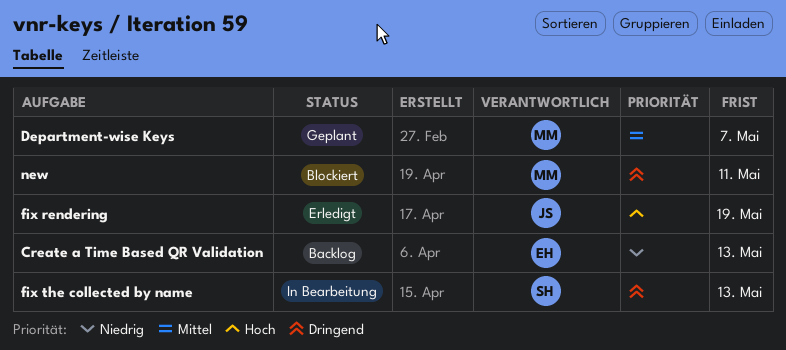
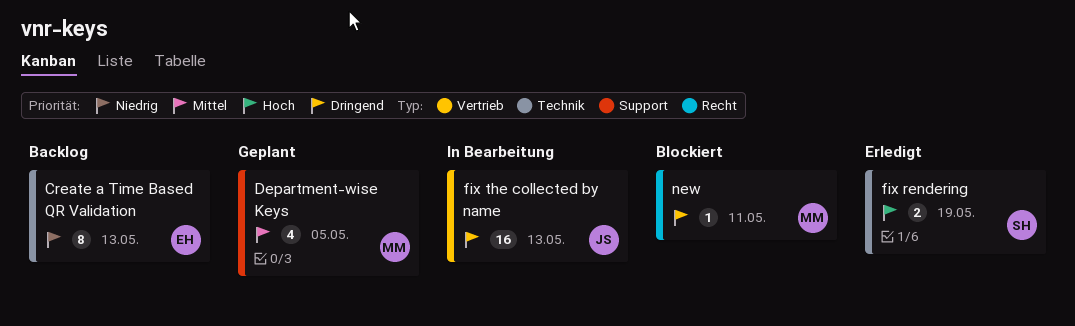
Department-wise Keys, due: May 7 -> May 5
fix rendering, owner: JS -> SH
fix the collected by name, owner: SH -> JS

